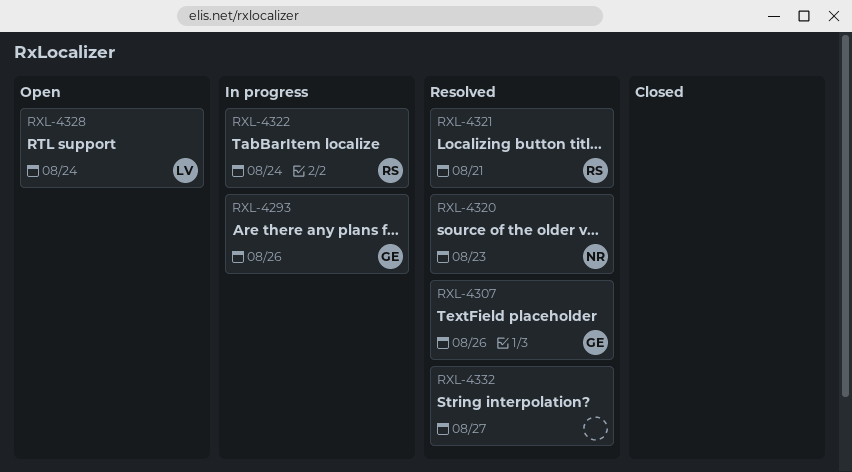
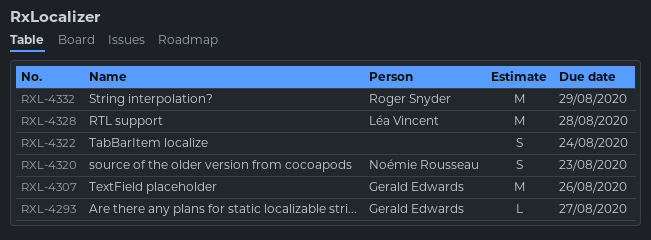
RXL-4293, due: Aug 26 -> Aug 27
RXL-4321: present -> none
RXL-4322, owner: Roger Snyder -> none
RXL-4328, due: Aug 24 -> Aug 28
RXL-4332, owner: none -> Roger Snyder
RXL-4332, due: Aug 27 -> Aug 29

